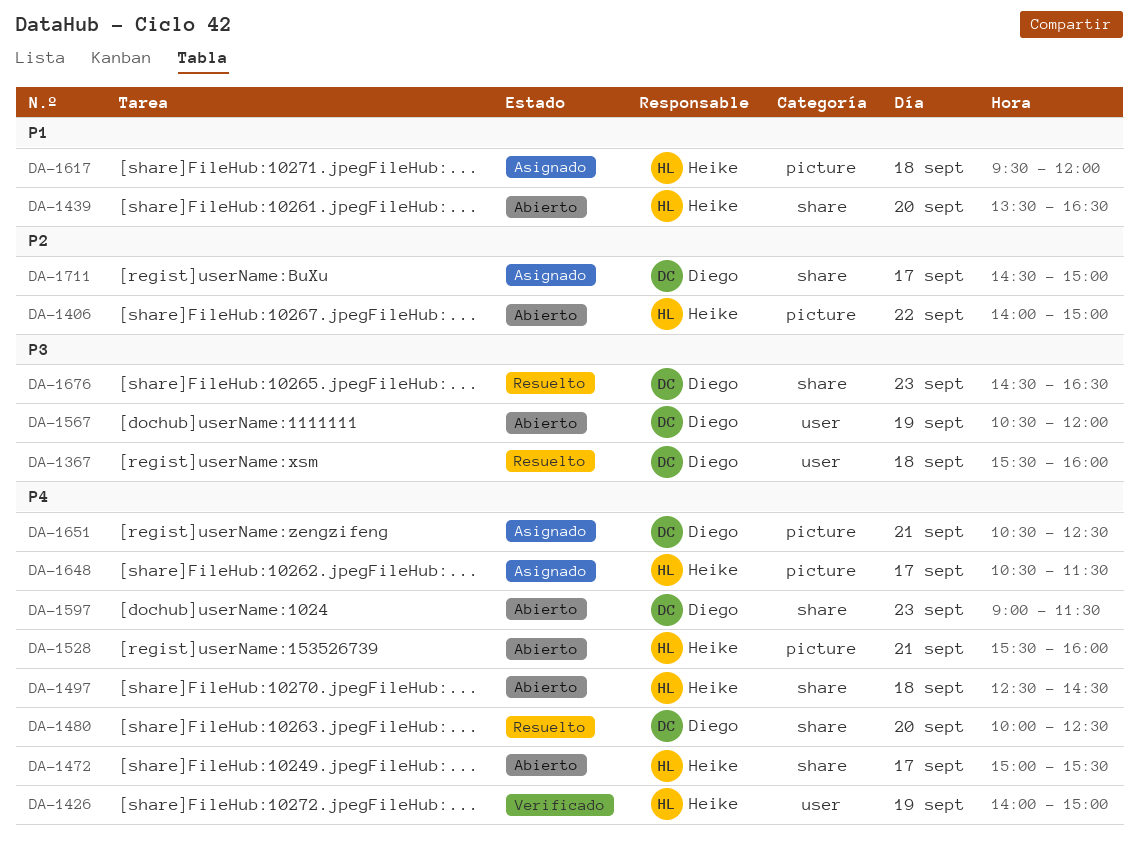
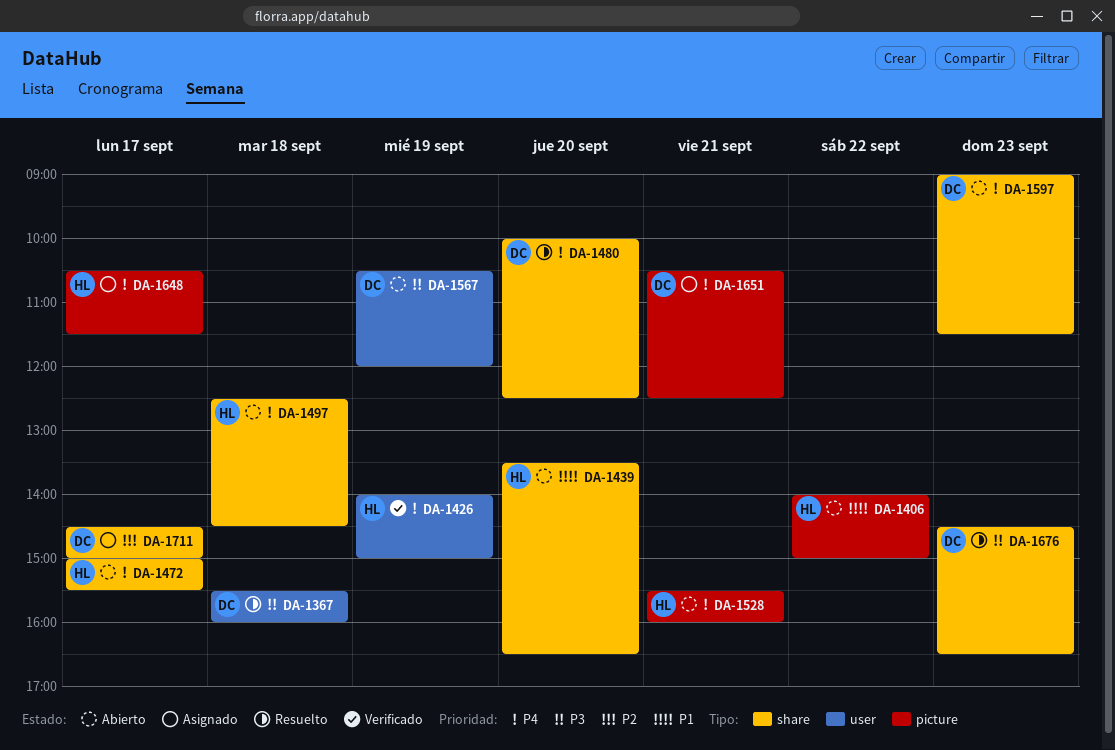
DA-1406, priority: P2 -> P1
DA-1617: present -> none

